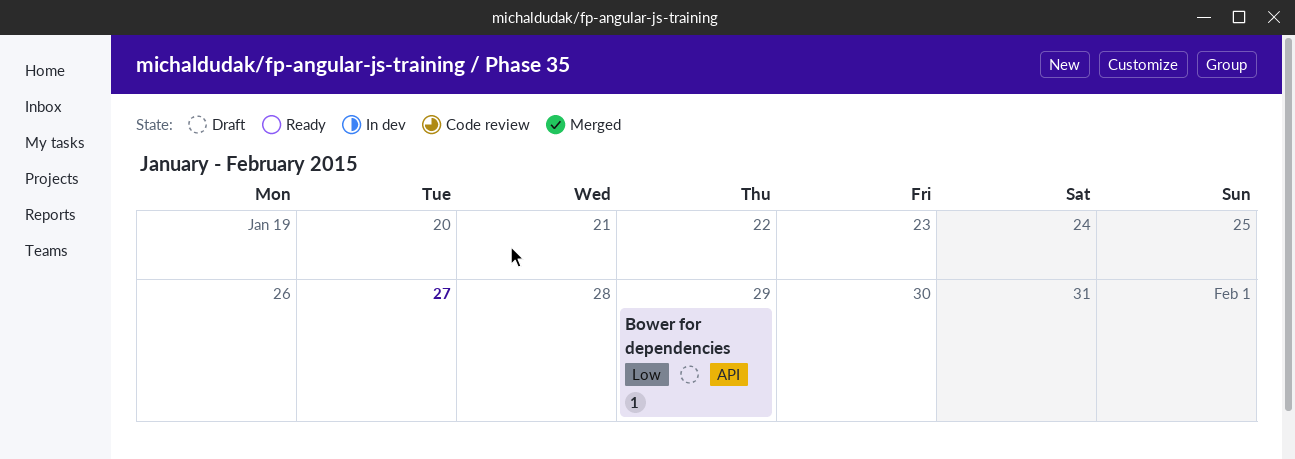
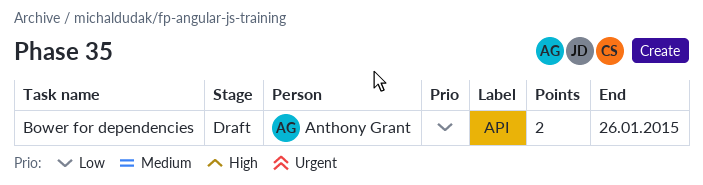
Bower for dependencies, estimate: 1 -> 2
Bower for dependencies, due: Jan 29 -> Jan 26

